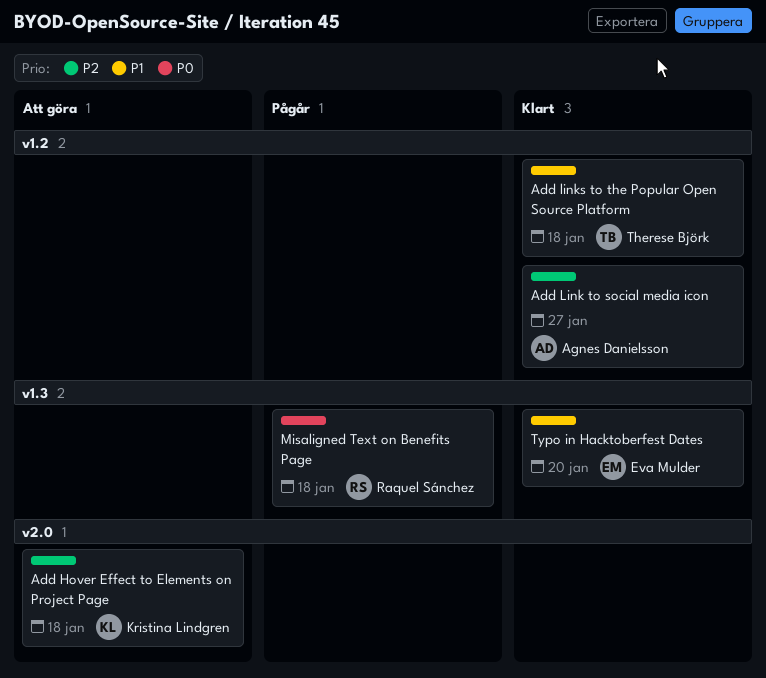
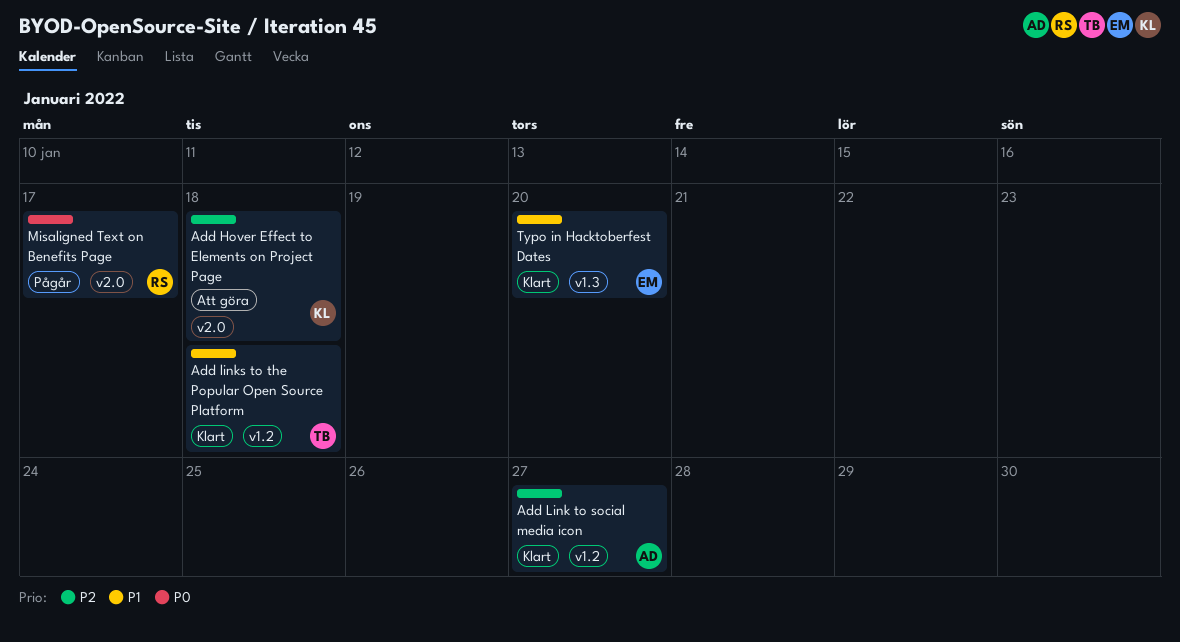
Misaligned Text on Benefits Page, label: v1.3 -> v2.0
Misaligned Text on Benefits Page, due: Jan 18 -> Jan 17

